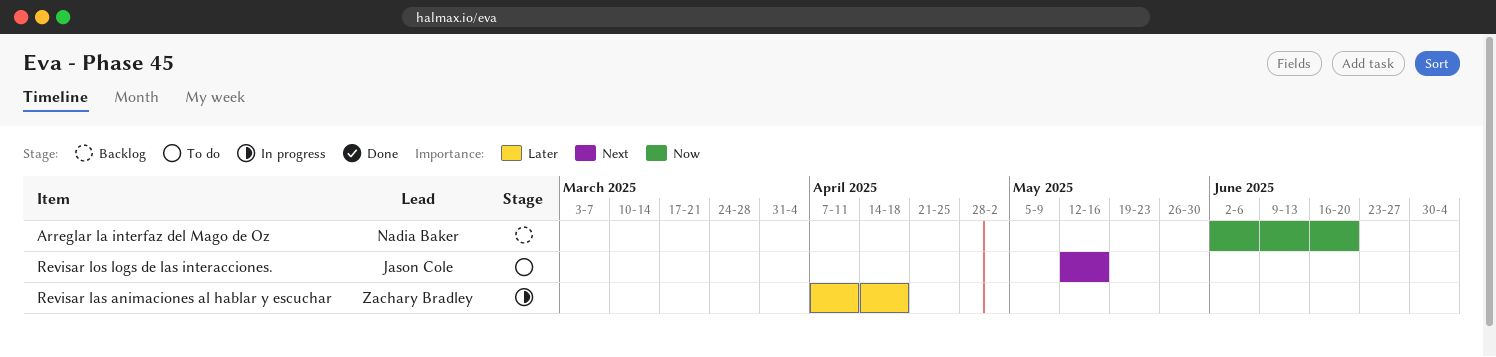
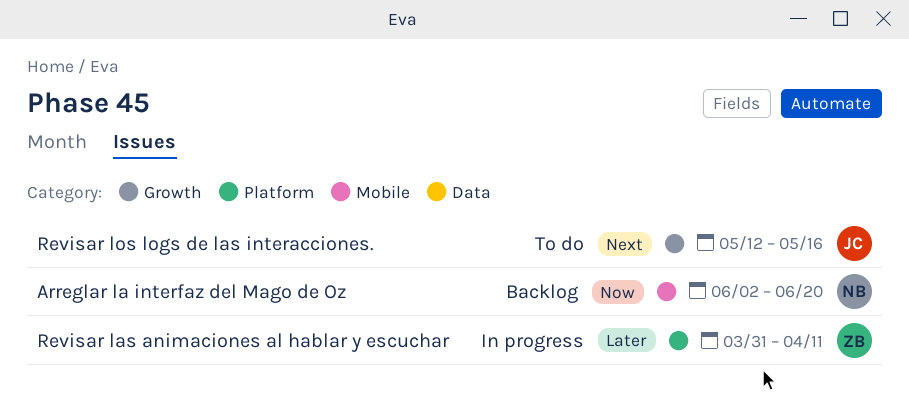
Revisar las animaciones al hablar y escuchar, start: Apr 7 -> Mar 31
Revisar las animaciones al hablar y escuchar, due: Apr 18 -> Apr 11

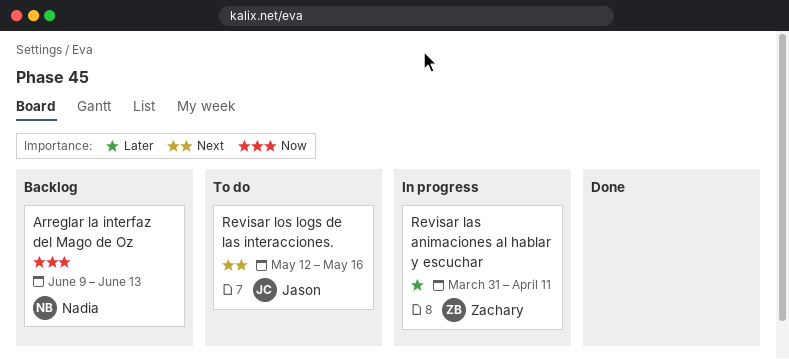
Arreglar la interfaz del Mago de Oz, start: Jun 2 -> Jun 9
Arreglar la interfaz del Mago de Oz, due: Jun 20 -> Jun 13

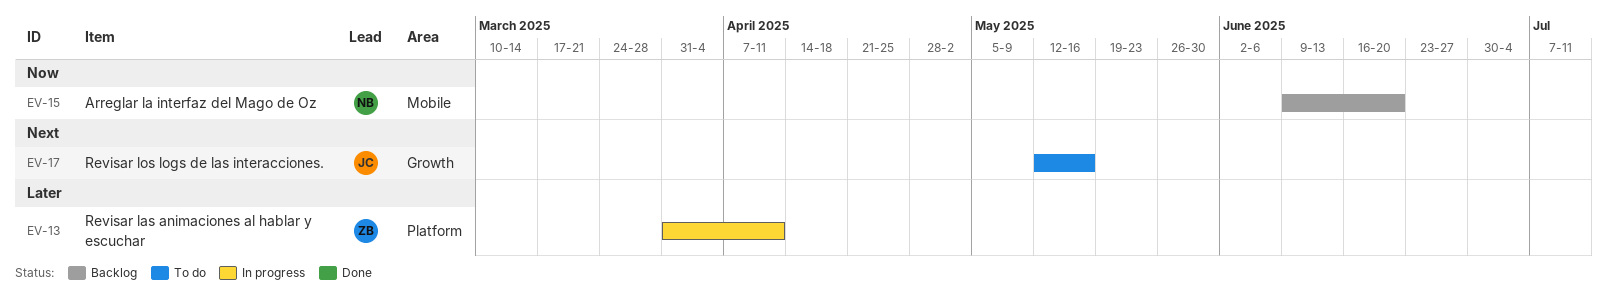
Arreglar la interfaz del Mago de Oz, due: Jun 13 -> Jun 20

